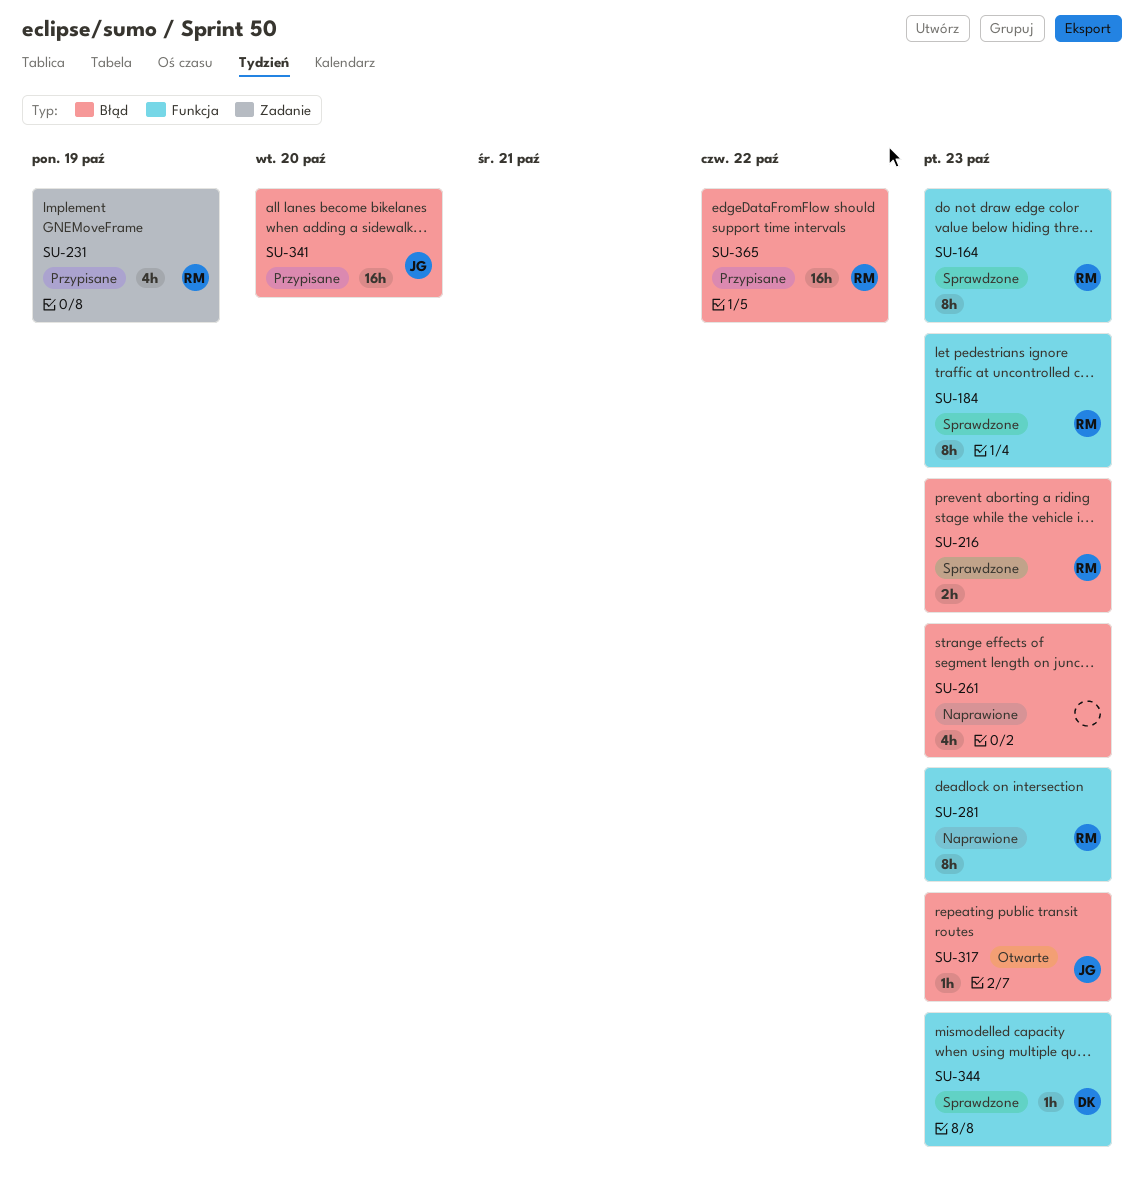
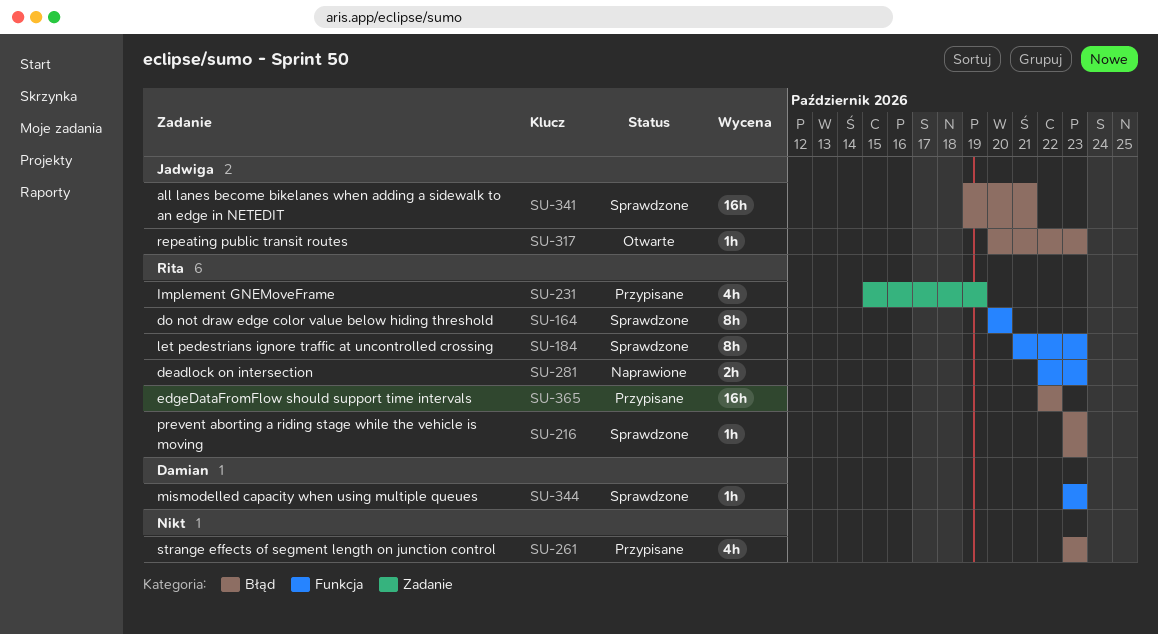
SU-164, due: Oct 23 -> Oct 20
SU-216, estimate: 2h -> 1h
SU-261, status: Naprawione -> Przypisane
SU-281, estimate: 8h -> 2h
SU-341, status: Przypisane -> Sprawdzone
SU-341, due: Oct 20 -> Oct 21

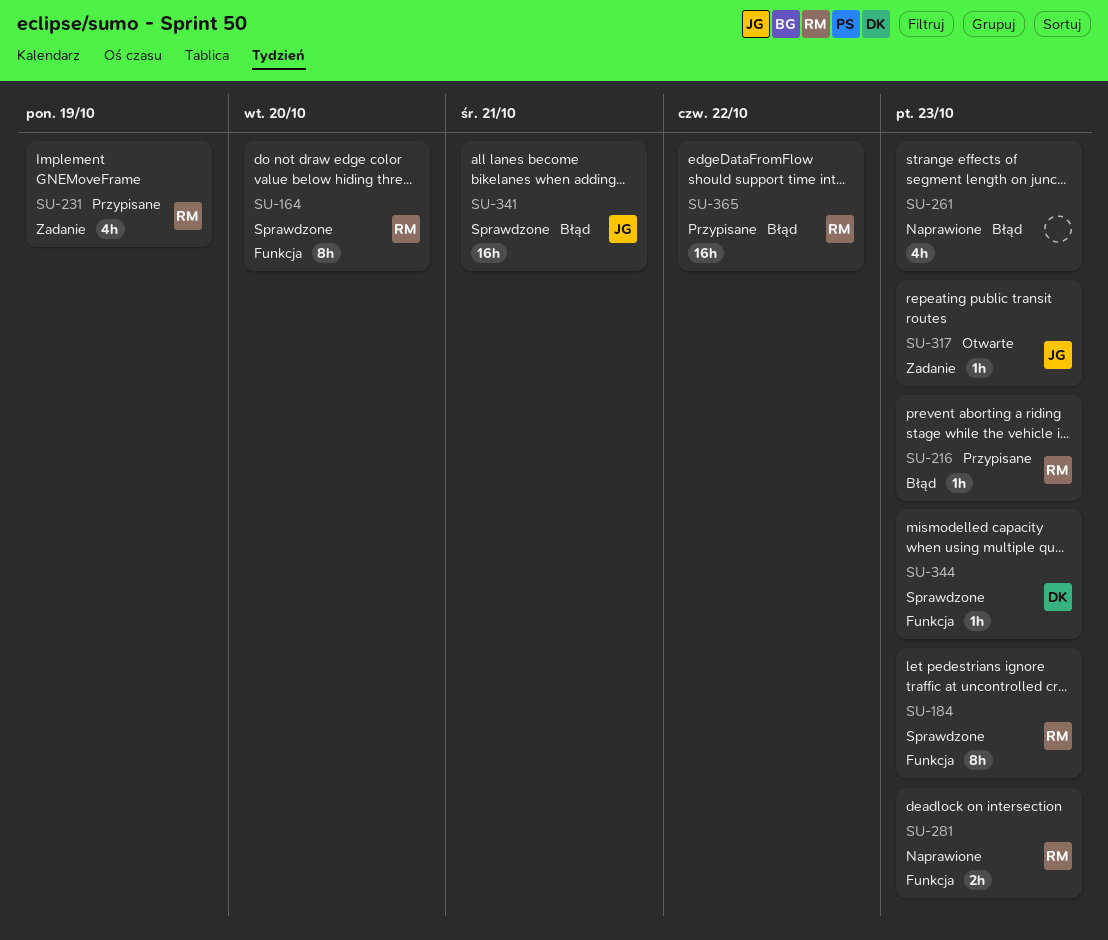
SU-216, status: Sprawdzone -> Przypisane
SU-261, status: Przypisane -> Naprawione
SU-317, label: Błąd -> Zadanie

